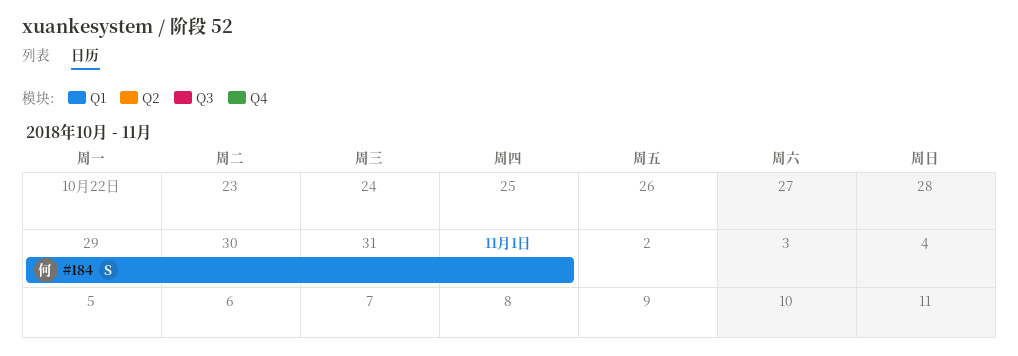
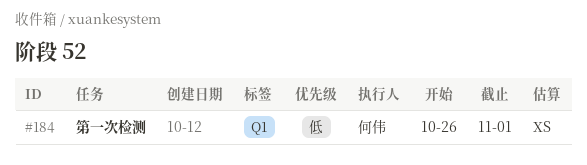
#184, estimate: S -> XS
#184, start: Oct 29 -> Oct 26

